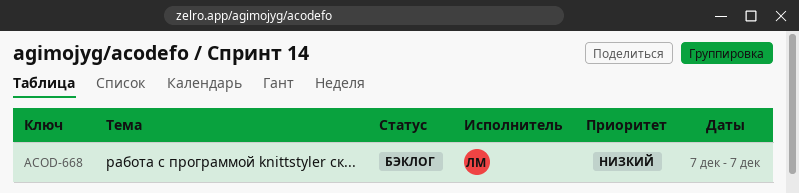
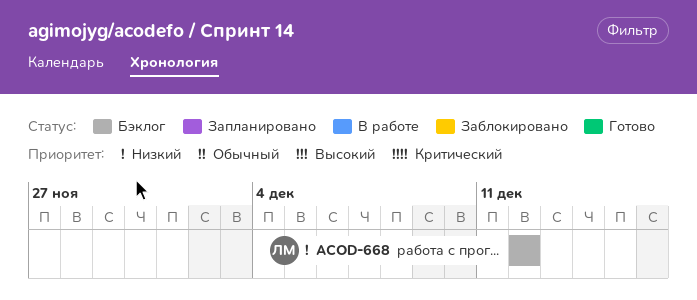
ACOD-668, start: Dec 7 -> Dec 12
ACOD-668, due: Dec 7 -> Dec 12

